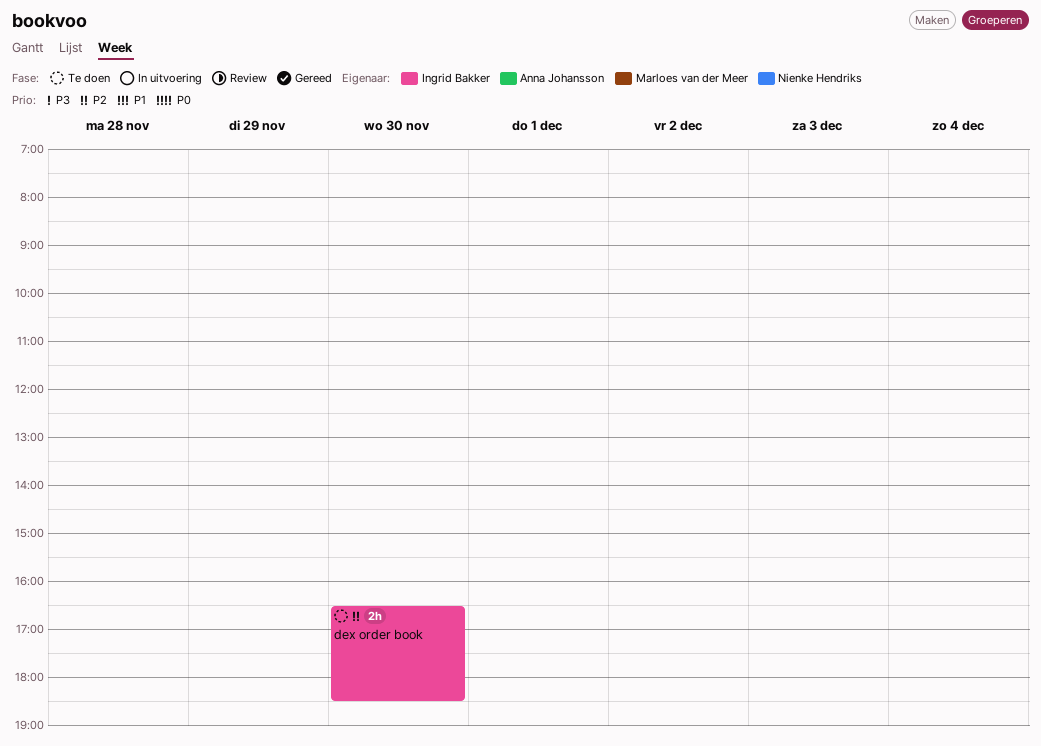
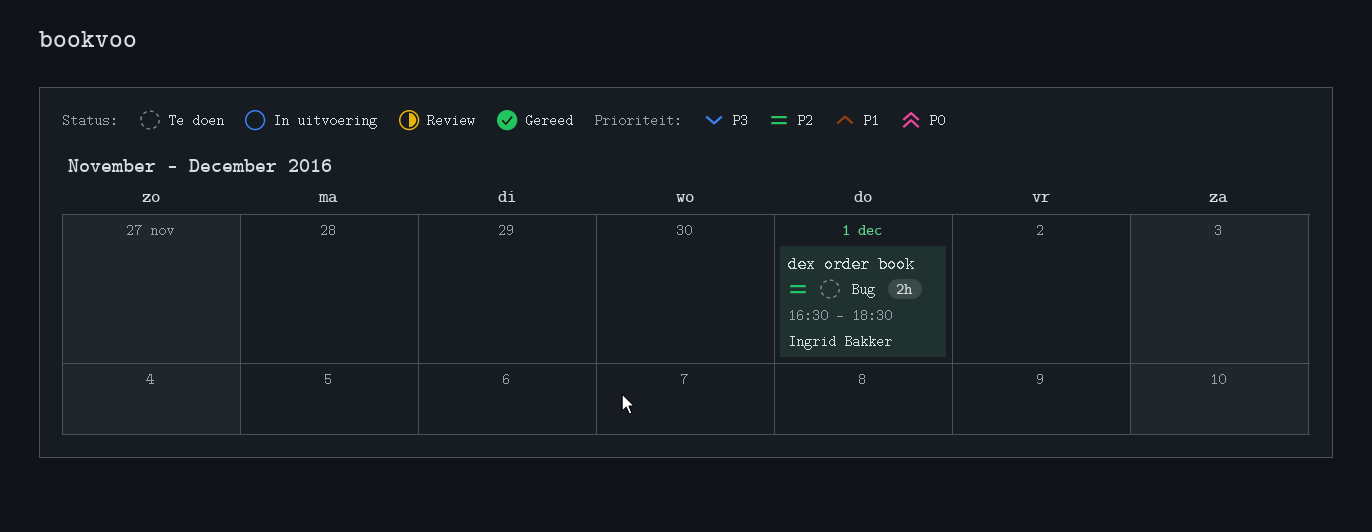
dex order book, day: Nov 30 -> Dec 1

